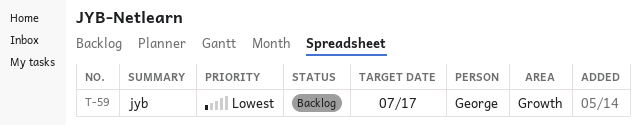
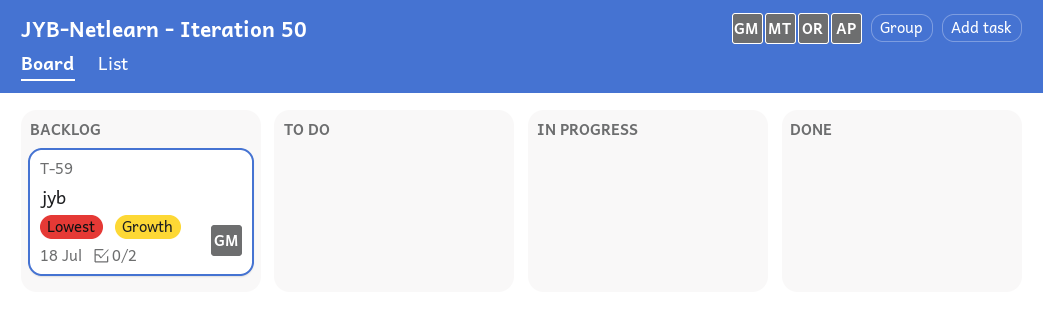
T-59, due: Jul 17 -> Jul 18

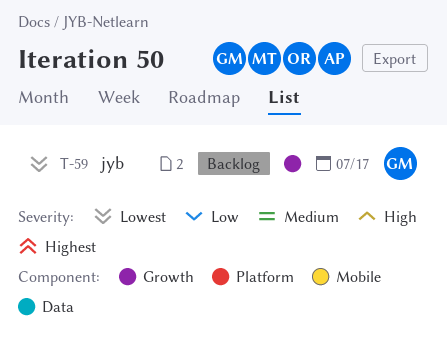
T-59, due: Jul 18 -> Jul 17

